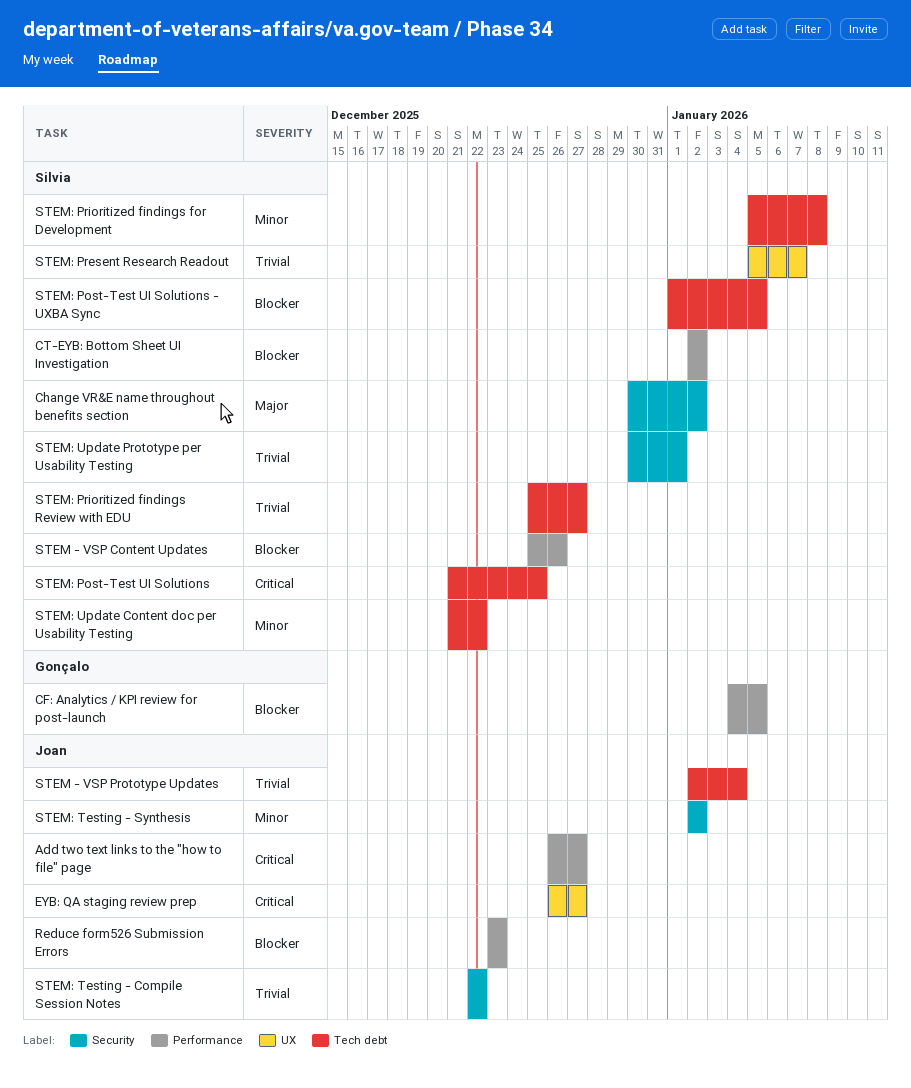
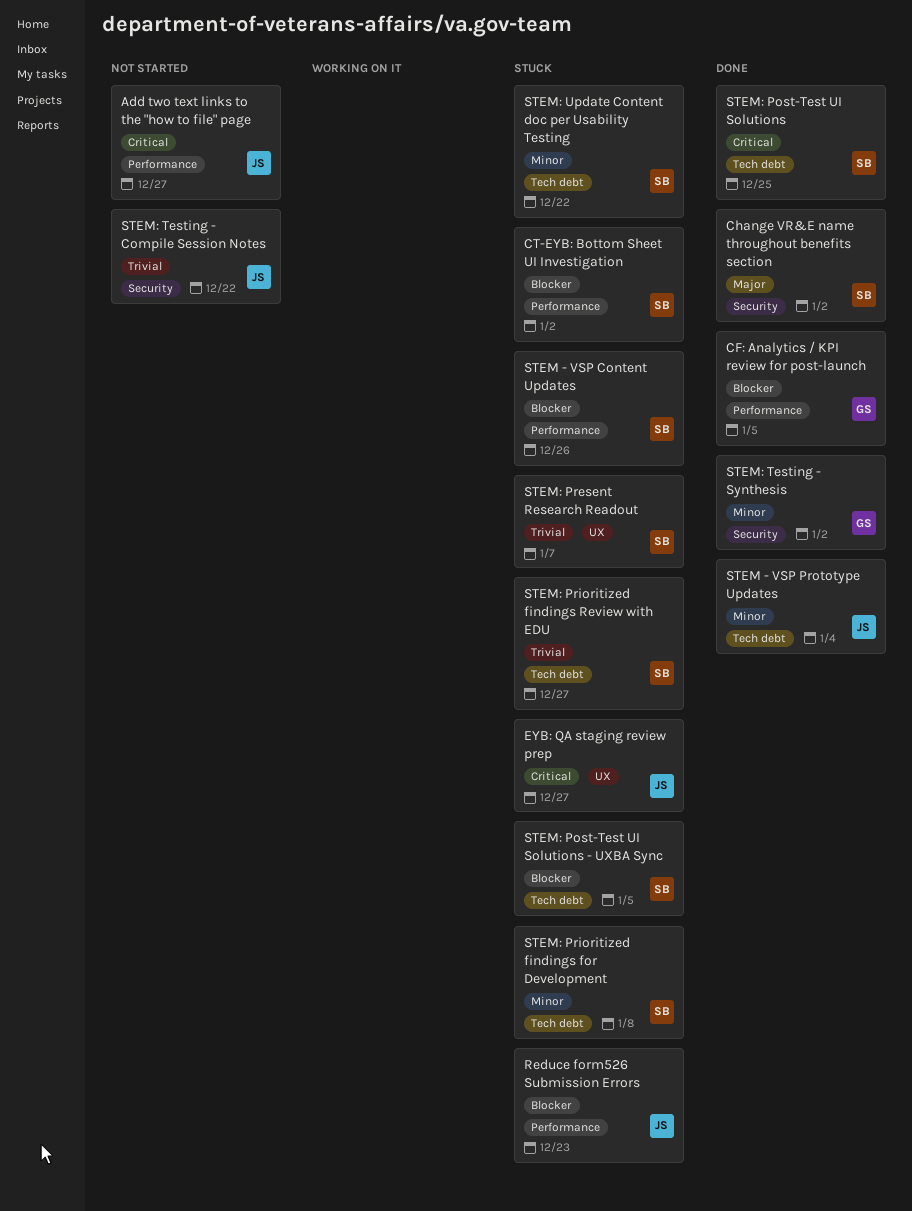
STEM - VSP Prototype Updates, priority: Trivial -> Minor
STEM: Testing - Synthesis, owner: Joan -> Gonçalo
STEM: Update Prototype per Usability Testing: present -> none

